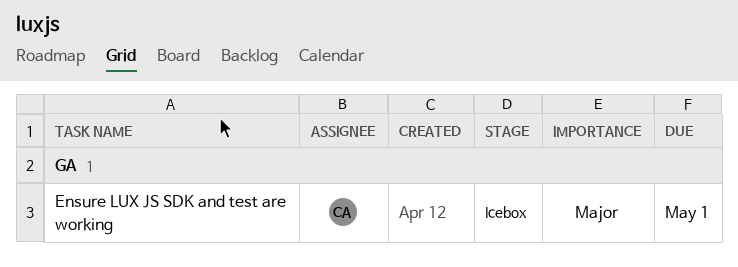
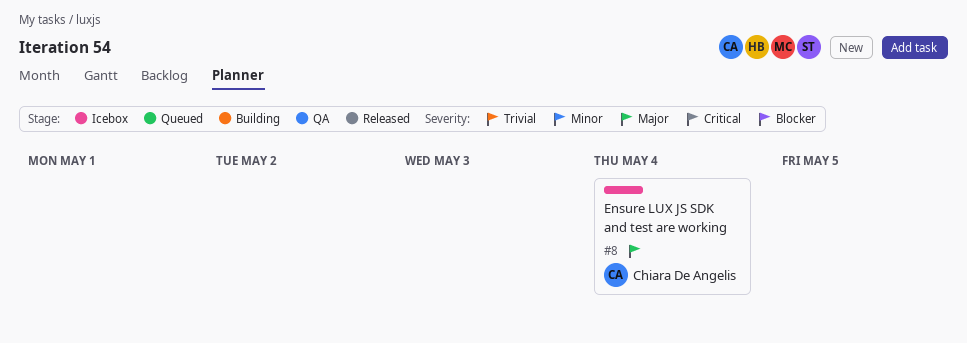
Ensure LUX JS SDK and test are working, due: May 1 -> May 4

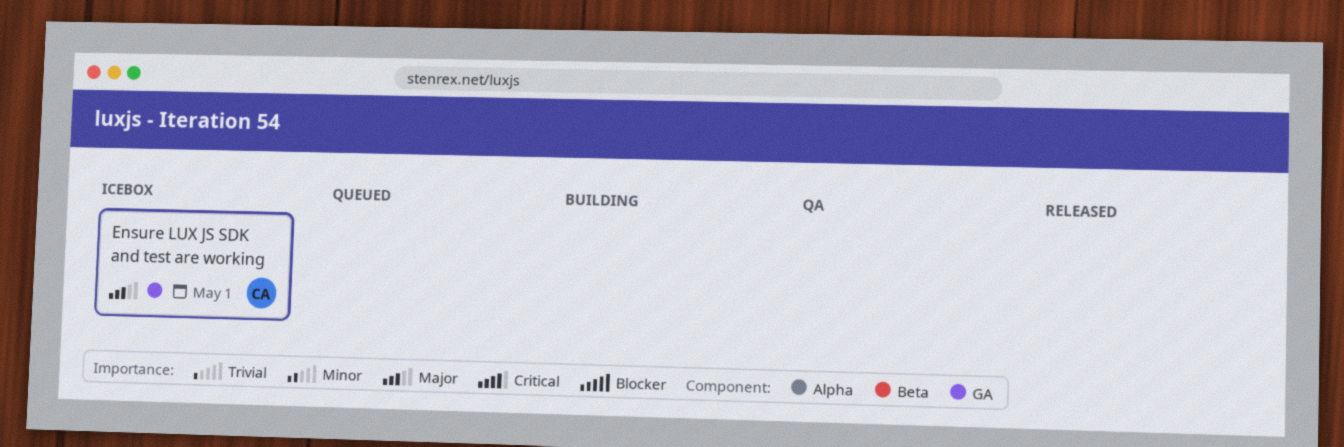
Ensure LUX JS SDK and test are working, due: May 4 -> May 1

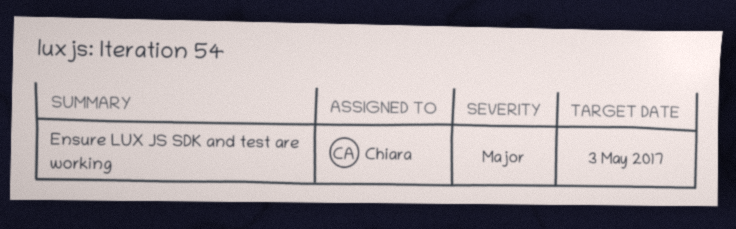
Ensure LUX JS SDK and test are working, due: May 1 -> May 3

